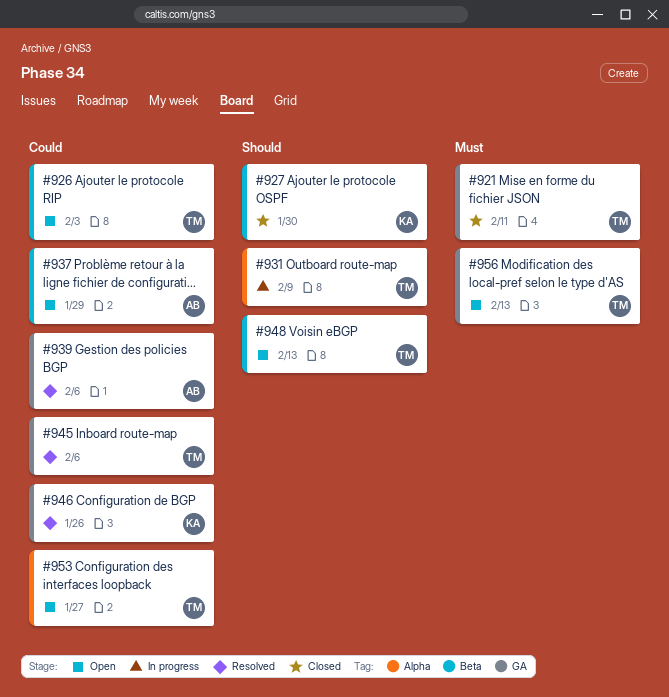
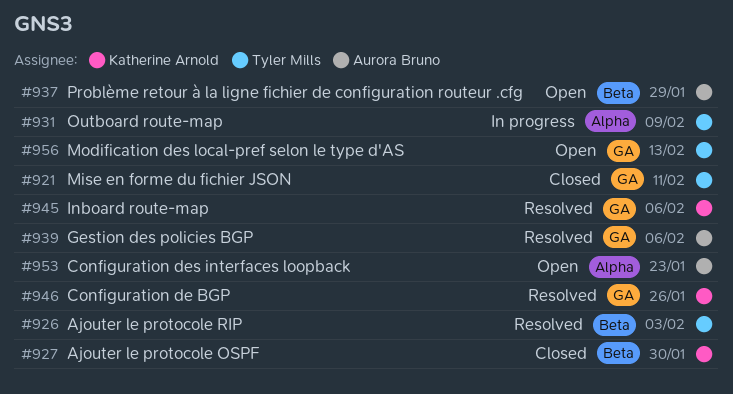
#926, status: Open -> Resolved
#945, owner: Tyler Mills -> Katherine Arnold
#948: present -> none
#953, owner: Tyler Mills -> Aurora Bruno
#953, due: Jan 27 -> Jan 23

